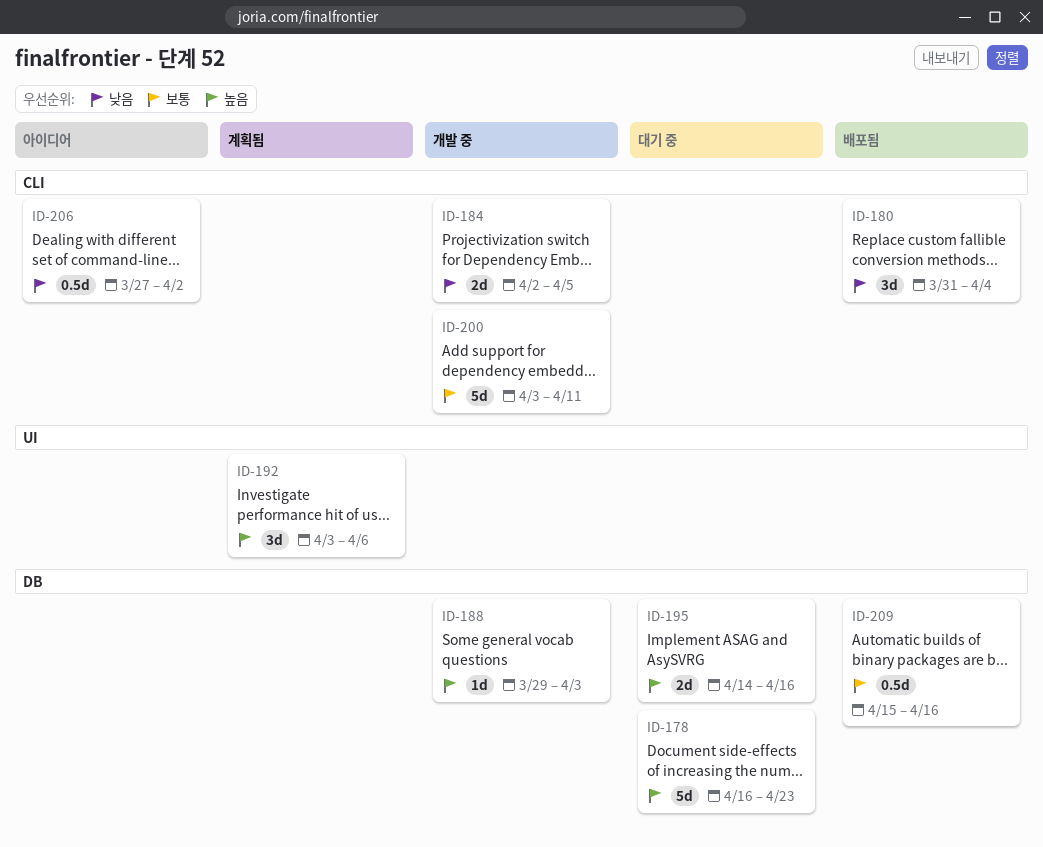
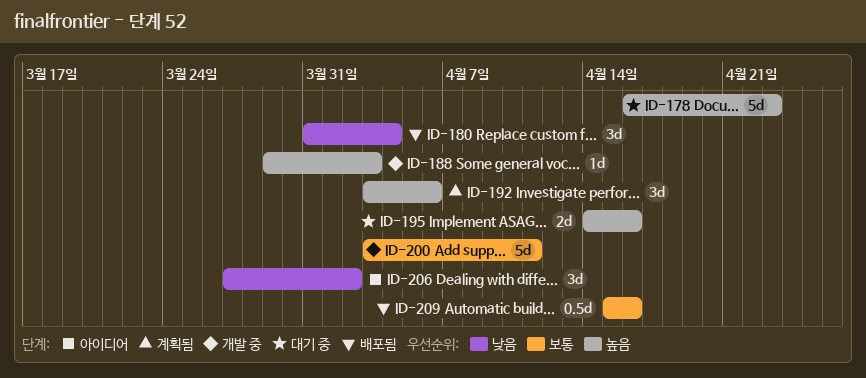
ID-184: present -> none
ID-206, estimate: 0.5d -> 3d

